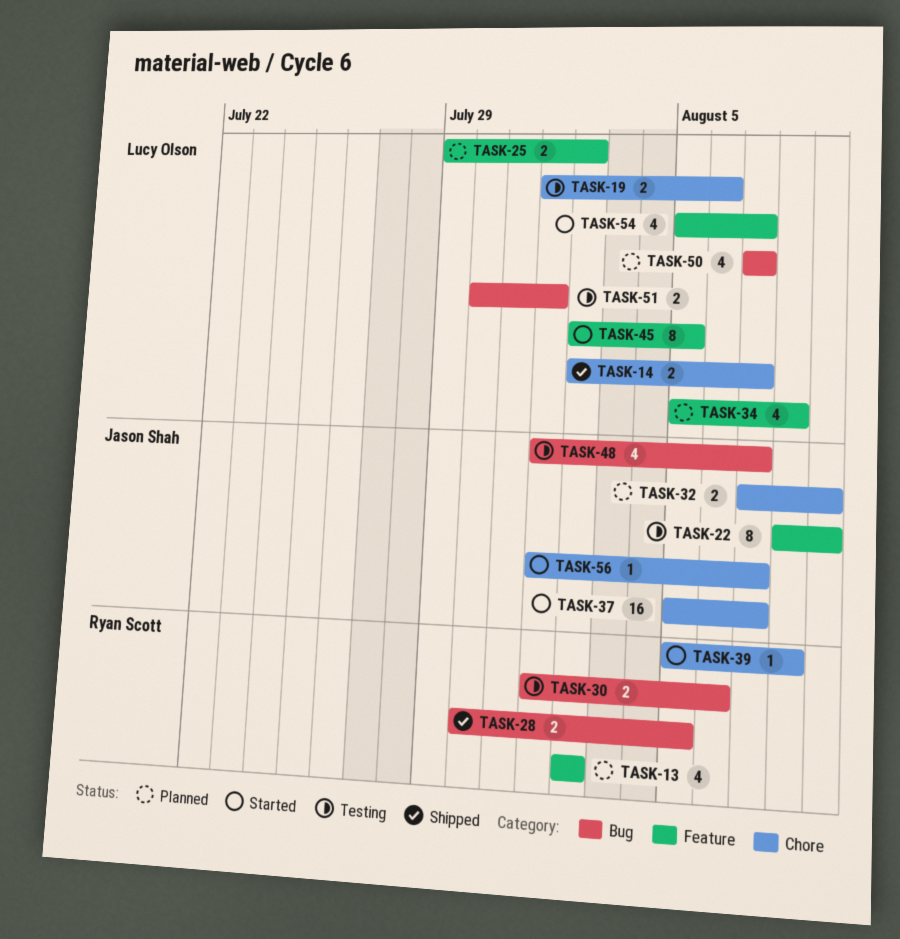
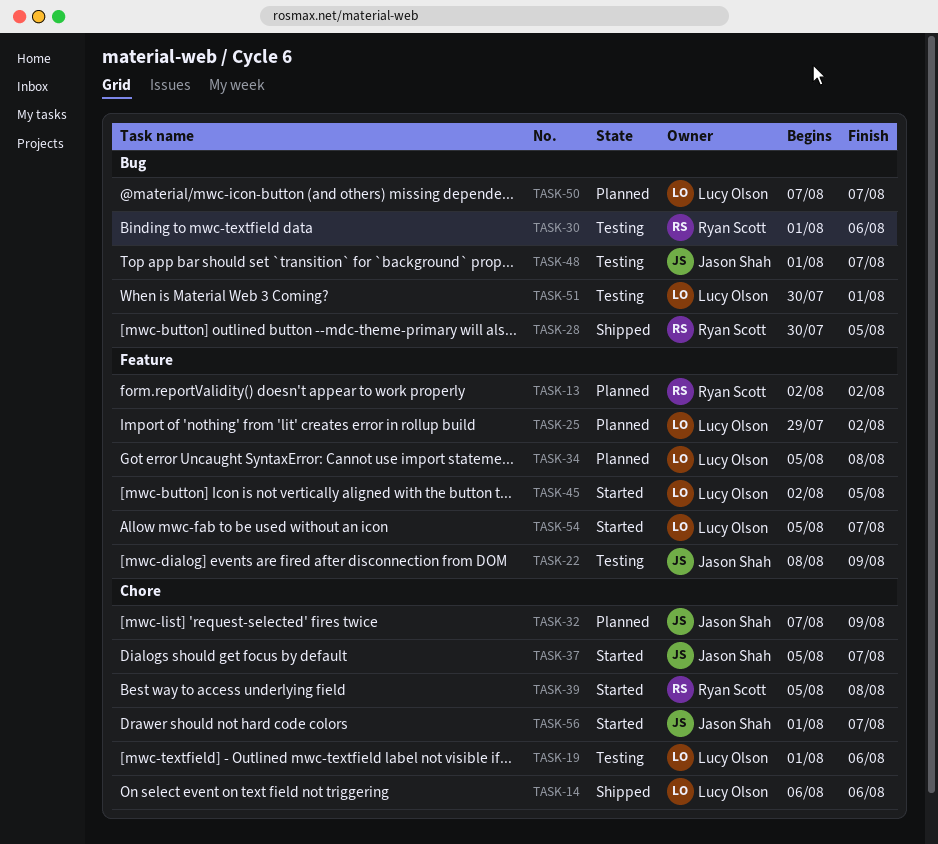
TASK-14, start: Aug 2 -> Aug 6
TASK-14, due: Aug 7 -> Aug 6

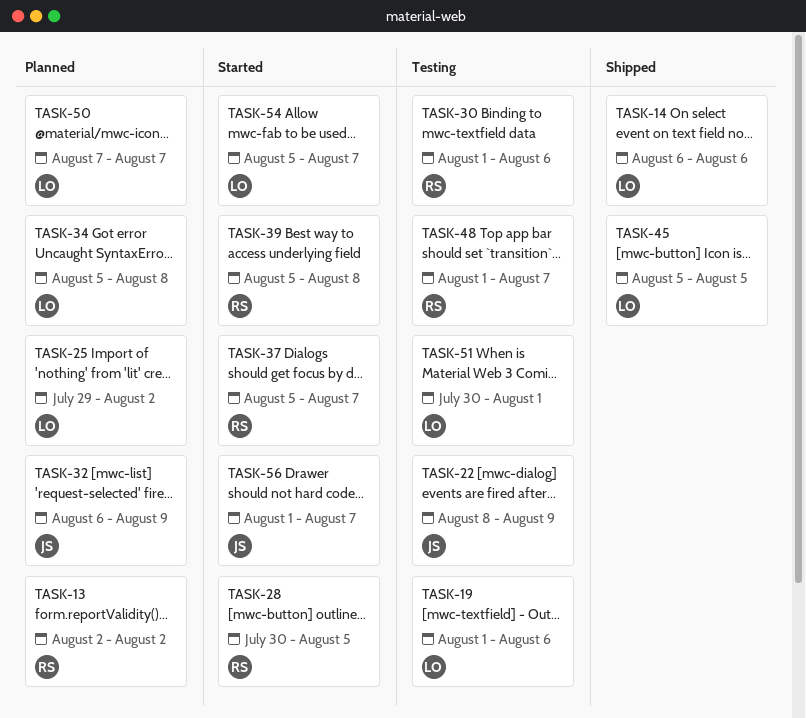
TASK-28, status: Shipped -> Started
TASK-32, start: Aug 7 -> Aug 6
TASK-37, owner: Jason Shah -> Ryan Scott
TASK-45, status: Started -> Shipped
TASK-45, start: Aug 2 -> Aug 5
TASK-48, owner: Jason Shah -> Ryan Scott

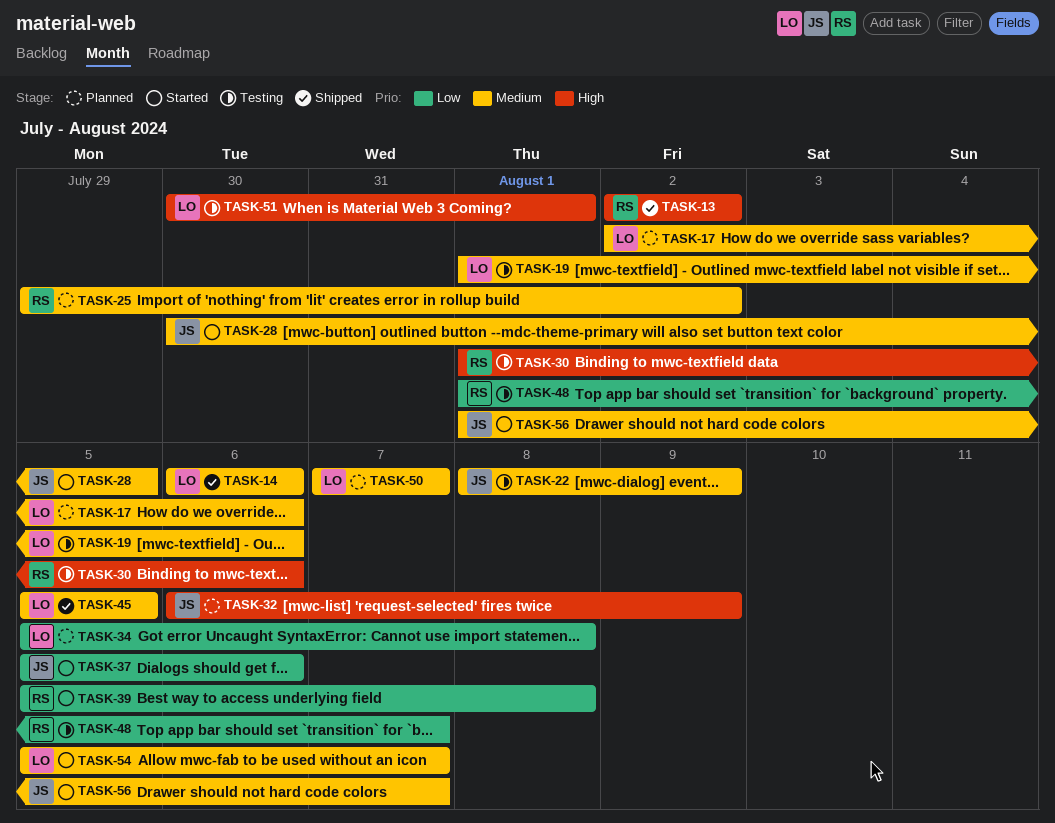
TASK-13, status: Planned -> Shipped
TASK-17: none -> present
TASK-25, owner: LO -> RS
TASK-28, owner: RS -> JS
TASK-37, owner: RS -> JS
TASK-37, due: Aug 7 -> Aug 6

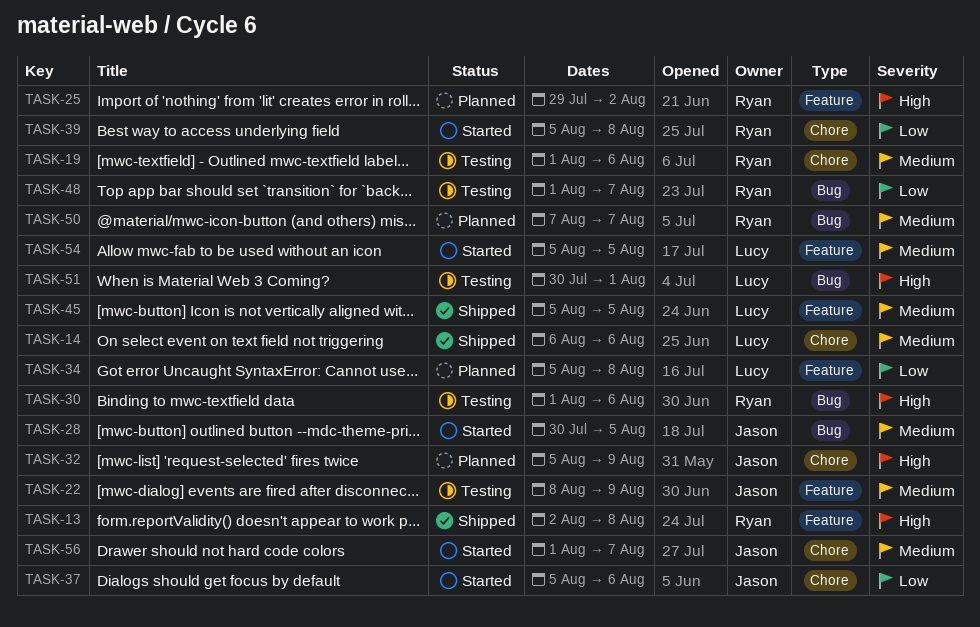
TASK-13, due: Aug 2 -> Aug 8
TASK-17: present -> none
TASK-19, owner: Lucy -> Ryan
TASK-25, priority: Medium -> High
TASK-32, start: Aug 6 -> Aug 5
TASK-50, owner: Lucy -> Ryan
TASK-54, due: Aug 7 -> Aug 5

